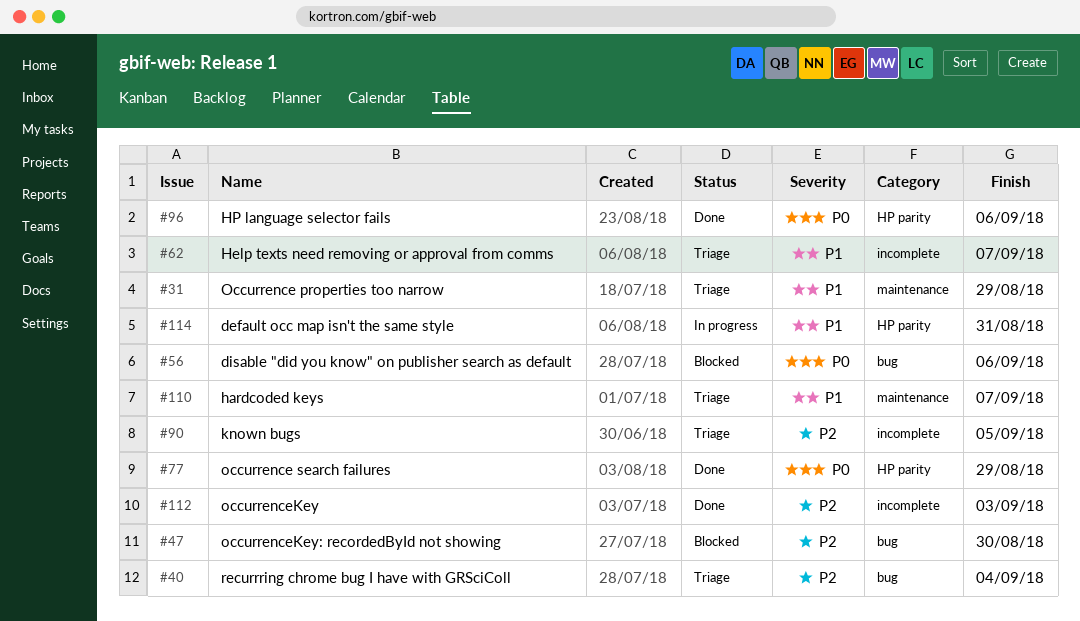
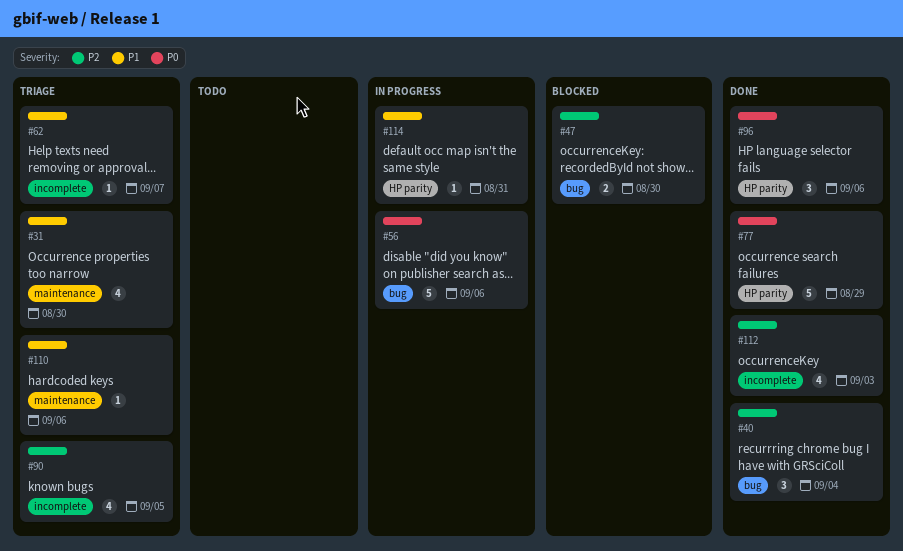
#31, due: Aug 29 -> Aug 30
#40, status: Triage -> Done
#56, status: Blocked -> In progress
#110, due: Sep 7 -> Sep 6

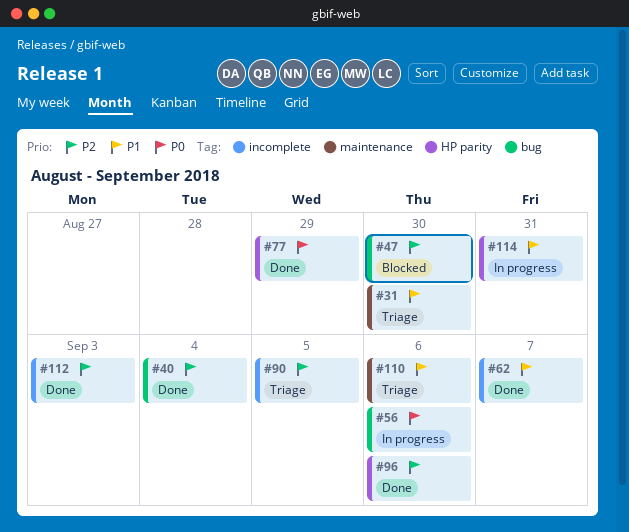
#62, status: Triage -> Done
#96, priority: P0 -> P2

